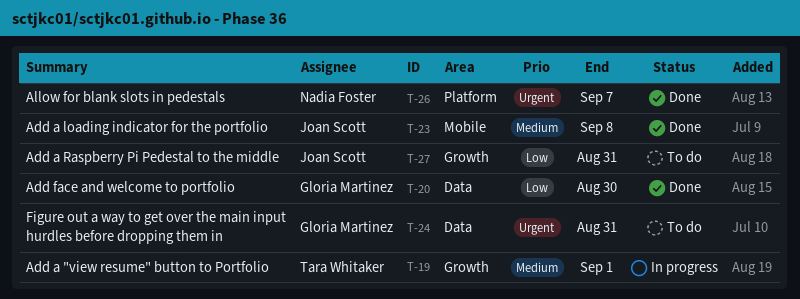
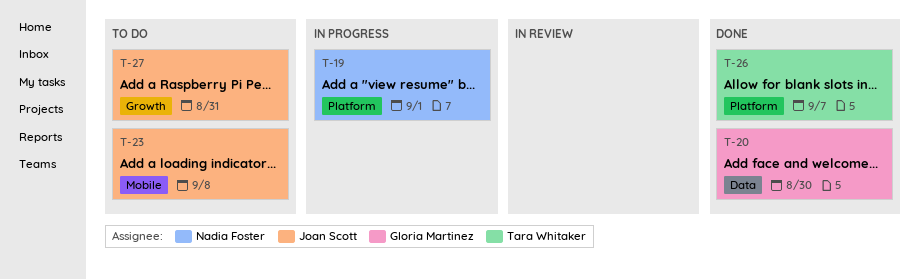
T-19, owner: Tara Whitaker -> Nadia Foster
T-19, label: Growth -> Platform
T-23, status: Done -> To do
T-24: present -> none
T-26, owner: Nadia Foster -> Tara Whitaker

